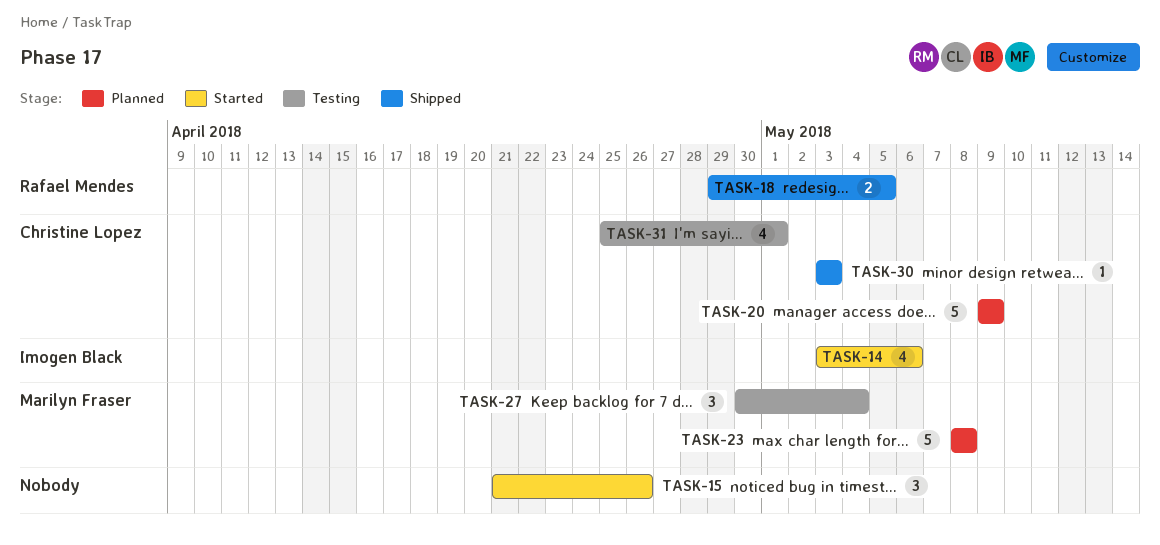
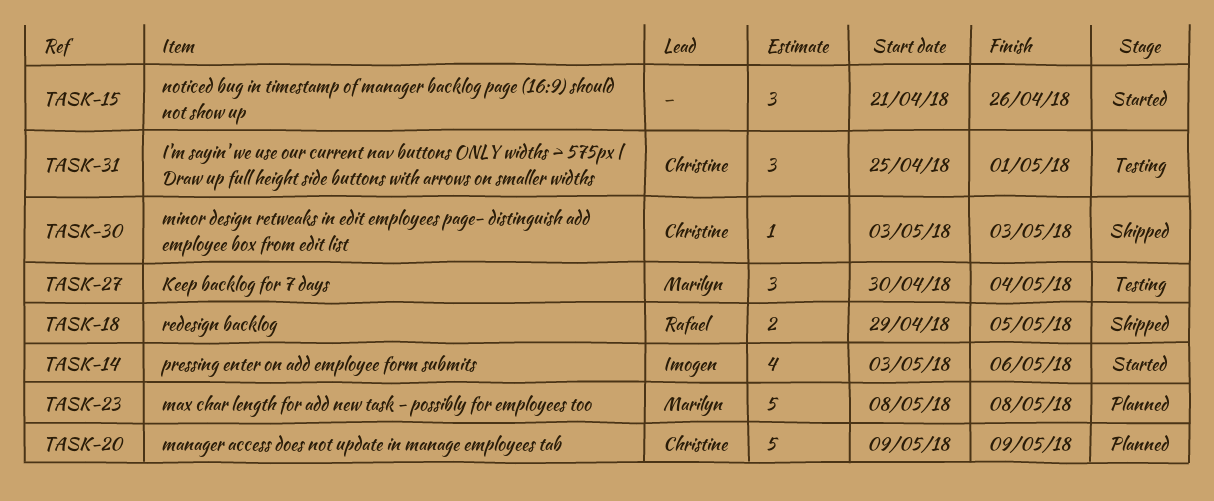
TASK-31, estimate: 4 -> 3

